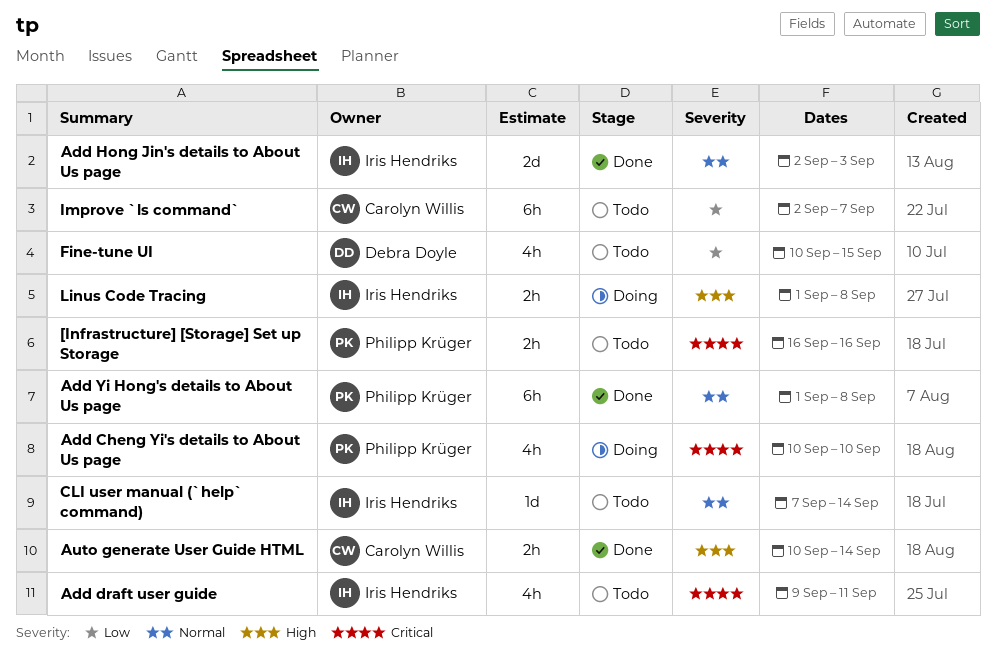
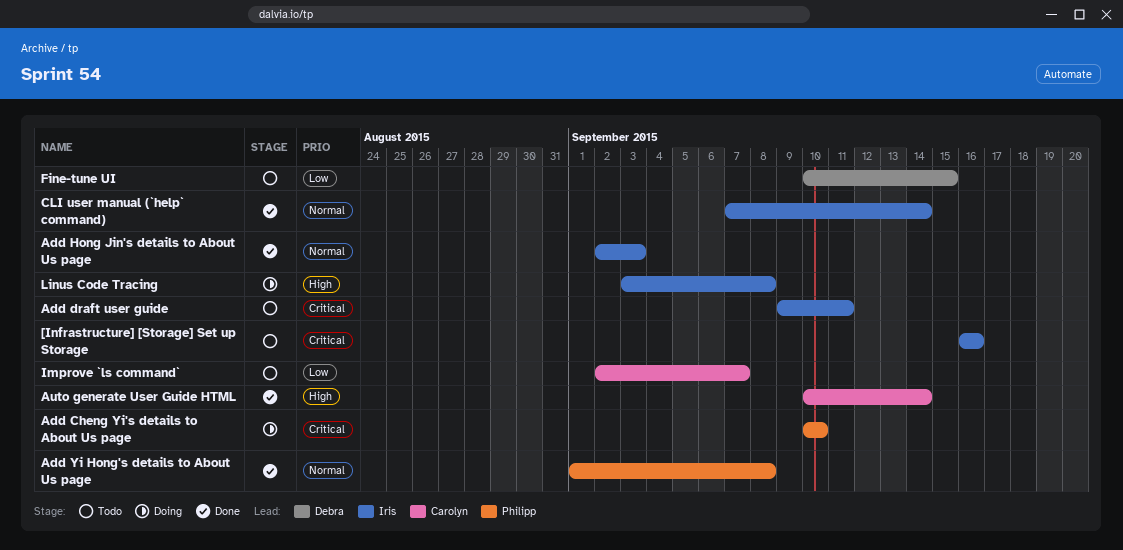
[Infrastructure] [Storage] Set up Storage, owner: Philipp Krüger -> Iris Hendriks
CLI user manual (`help` command), status: Todo -> Done
Linus Code Tracing, start: Sep 1 -> Sep 3

